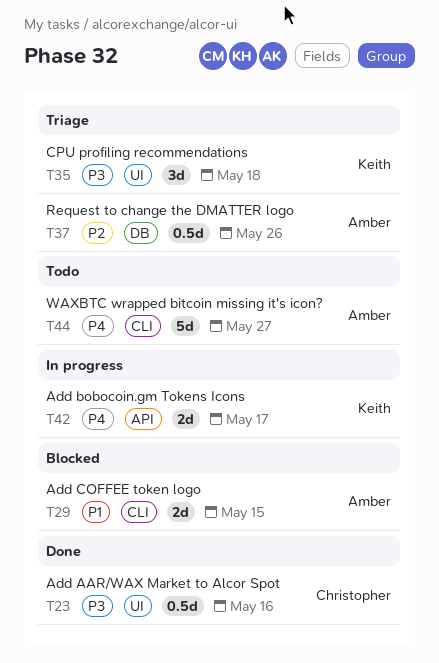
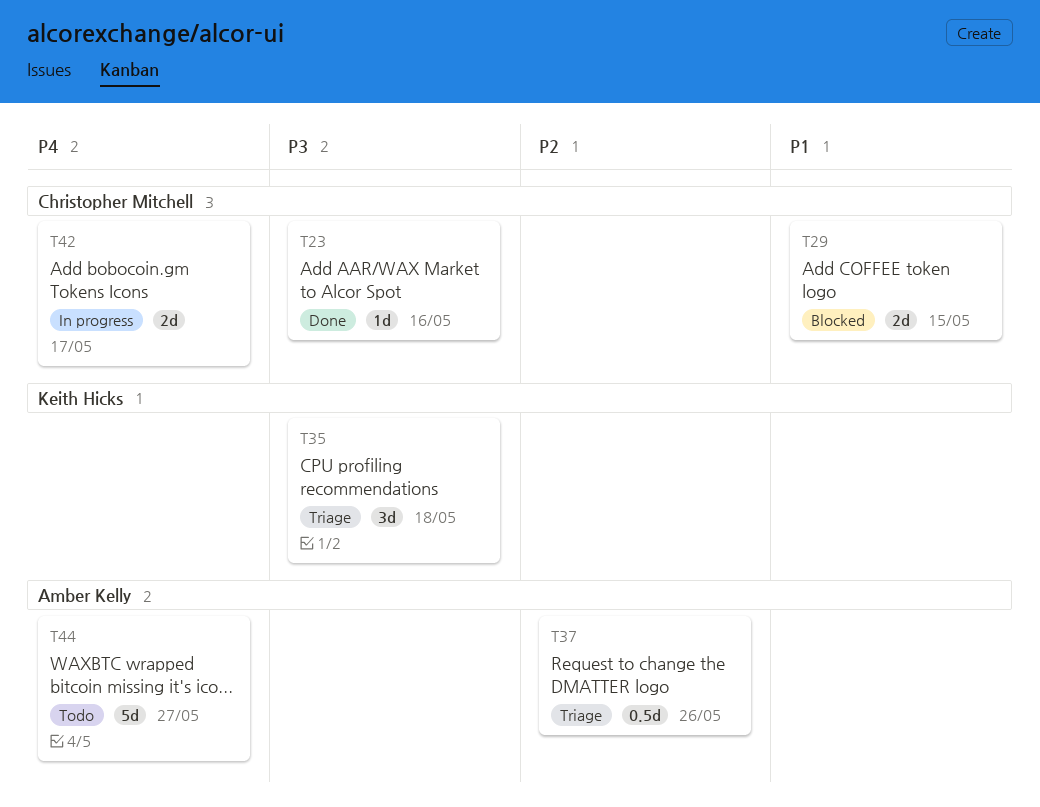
T23, estimate: 0.5d -> 1d
T29, owner: Amber Kelly -> Christopher Mitchell
T42, owner: Keith Hicks -> Christopher Mitchell

